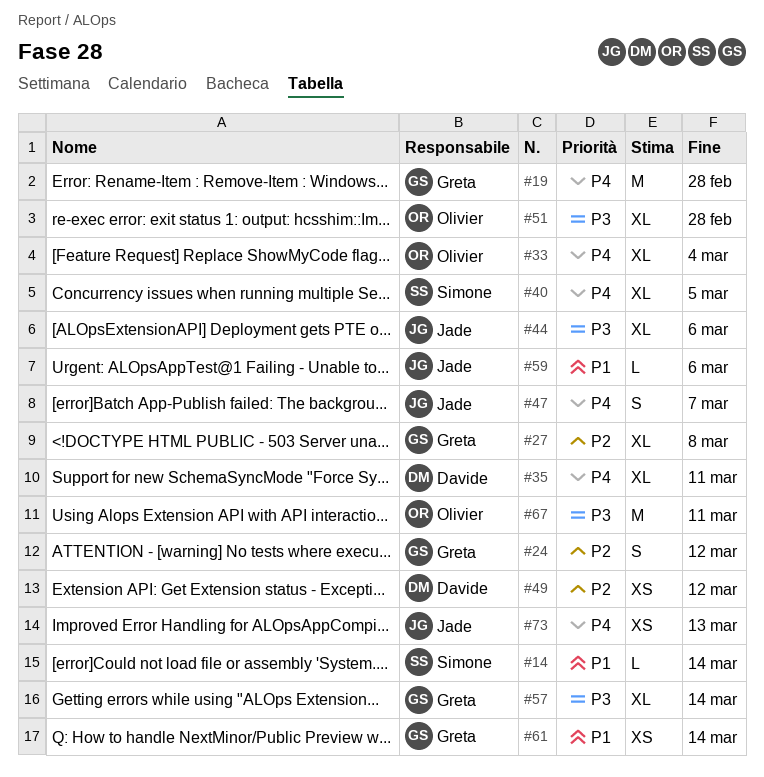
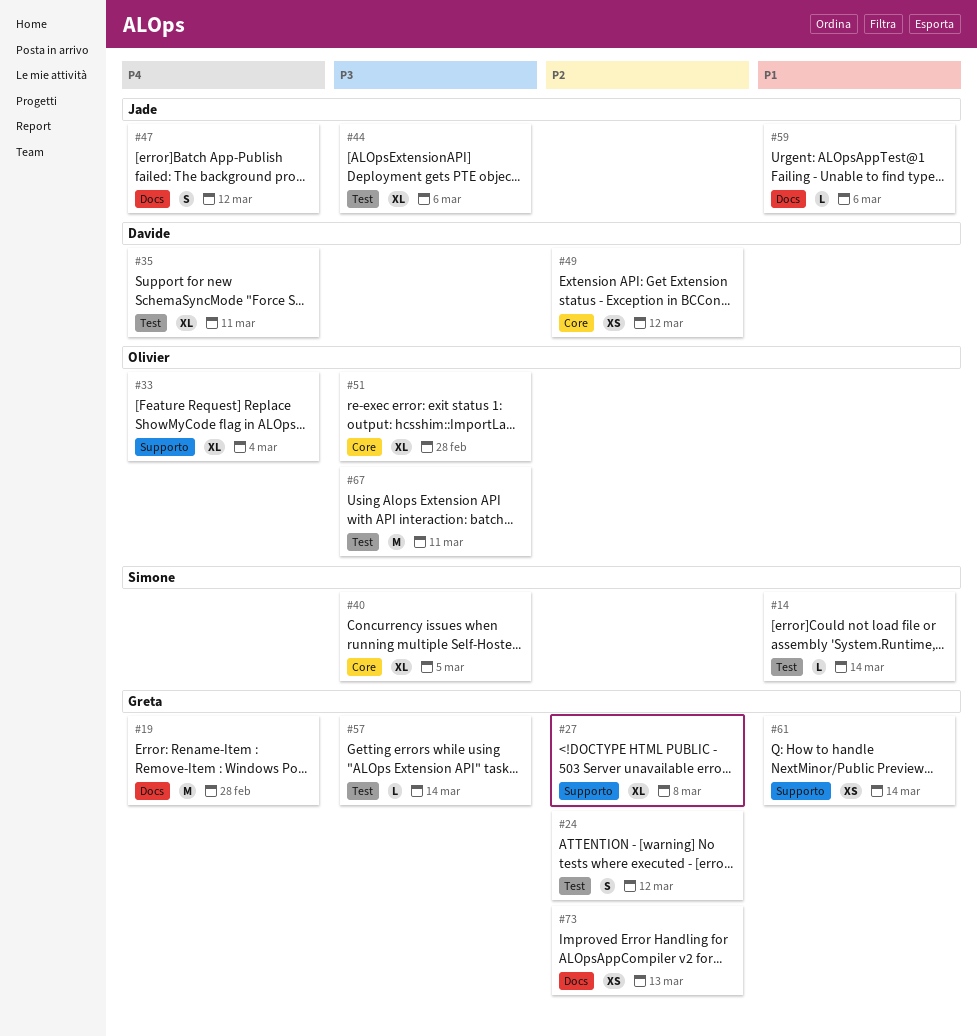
#40, priority: P4 -> P3
#47, due: Mar 7 -> Mar 12
#57, estimate: XL -> L
#73, owner: Jade -> Greta
#73, priority: P4 -> P2

